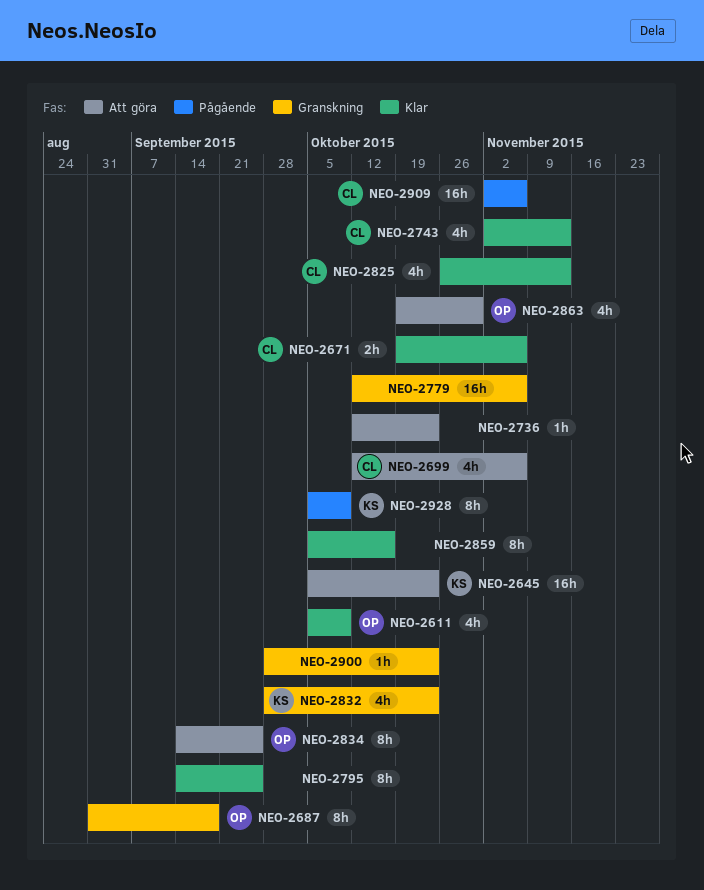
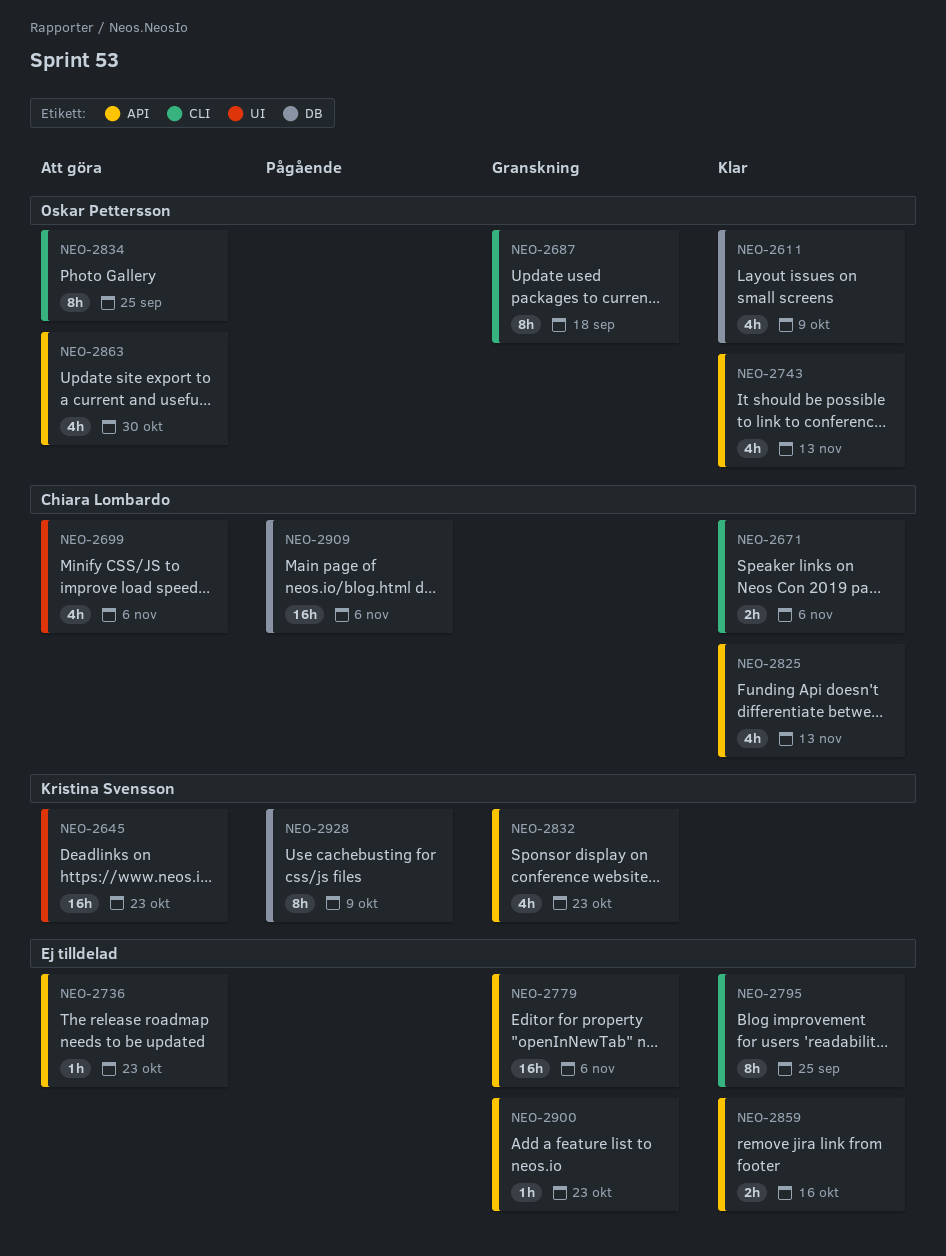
NEO-2743, owner: Chiara Lombardo -> Oskar Pettersson
NEO-2859, estimate: 8h -> 2h

